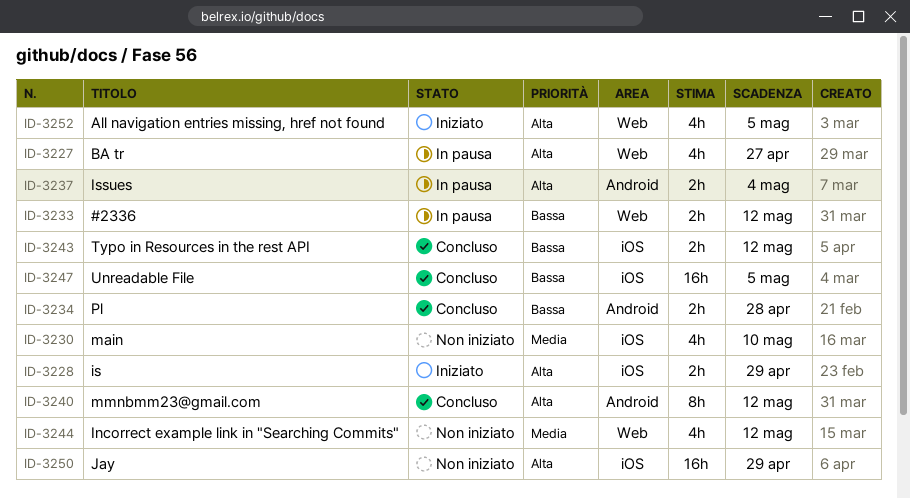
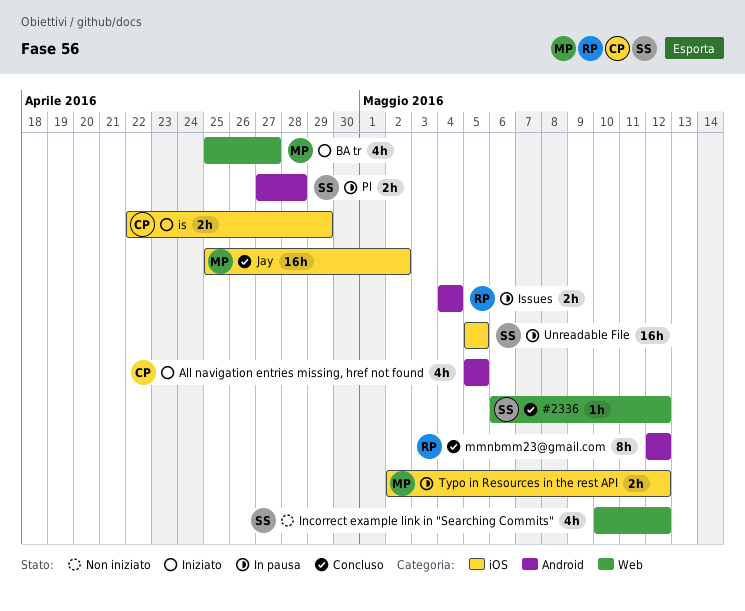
#2336, status: In pausa -> Concluso
#2336, estimate: 2h -> 1h
All navigation entries missing, href not found, label: Web -> Android
BA tr, status: In pausa -> Iniziato
Jay, status: Non iniziato -> Concluso
Jay, due: Apr 29 -> May 2
main: present -> none
Pl, status: Concluso -> In pausa
Typo in Resources in the rest API, status: Concluso -> In pausa
Unreadable File, status: Concluso -> In pausa

